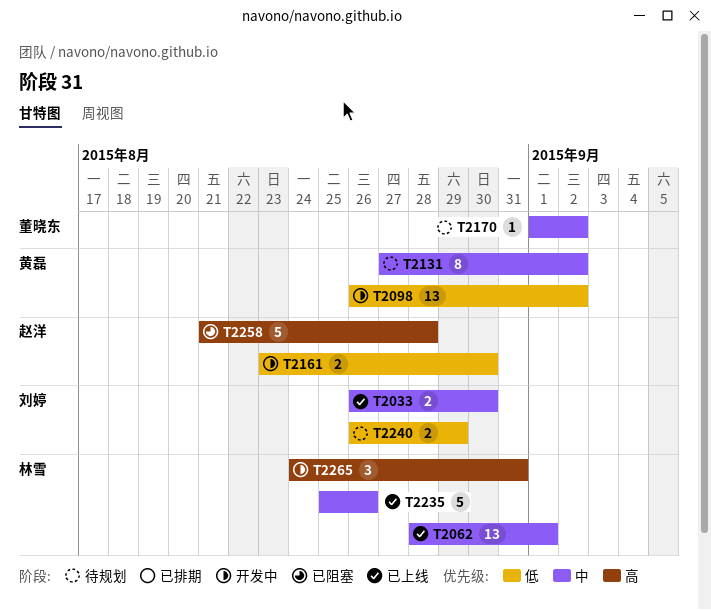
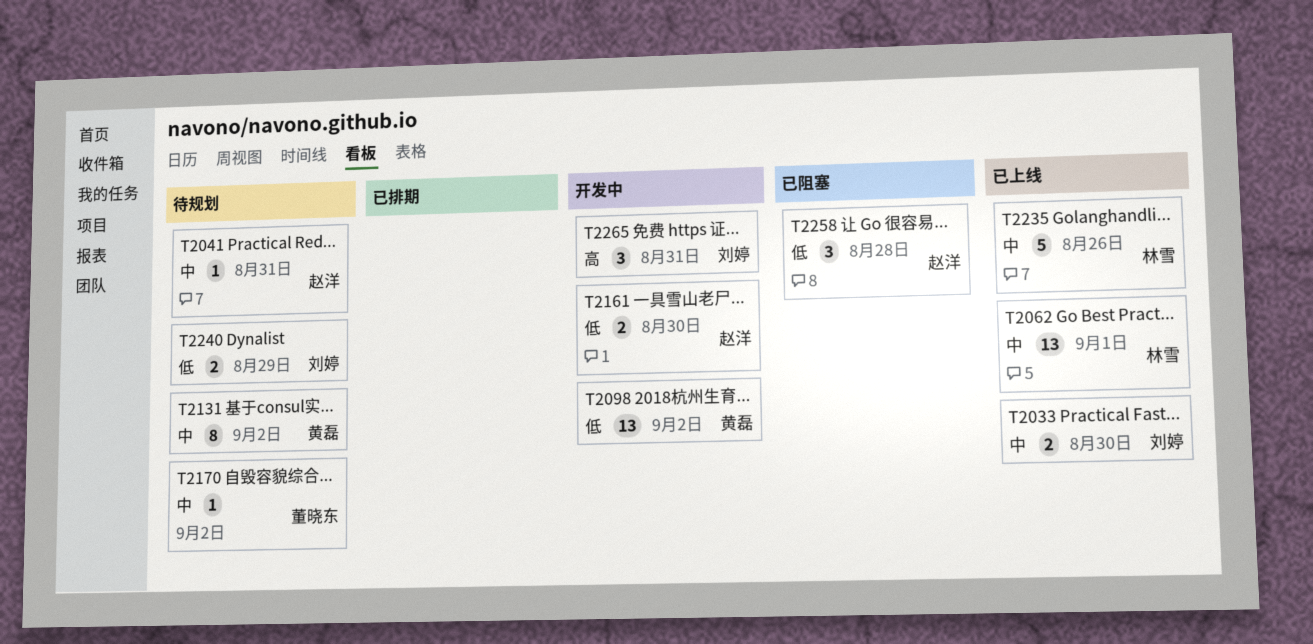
T2041: none -> present
T2258, priority: 高 -> 低
T2258, estimate: 5 -> 3
T2265, owner: 林雪 -> 刘婷

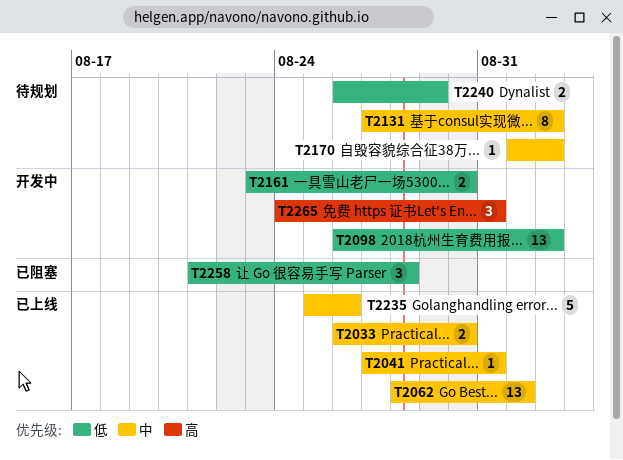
T2041, status: 待规划 -> 已上线

